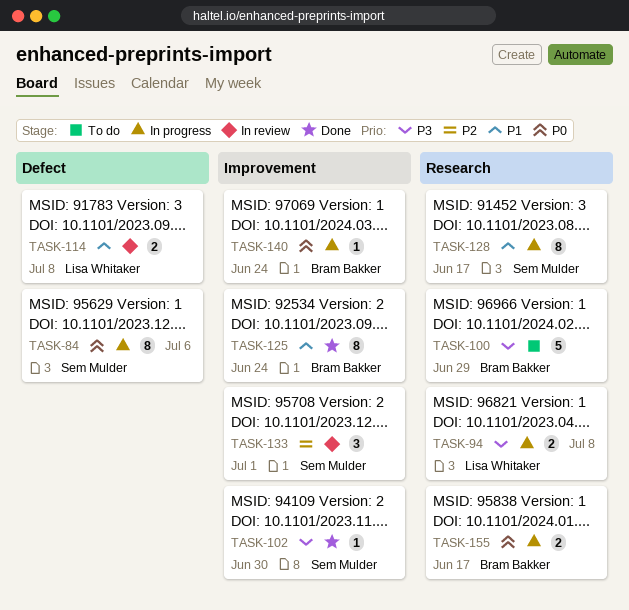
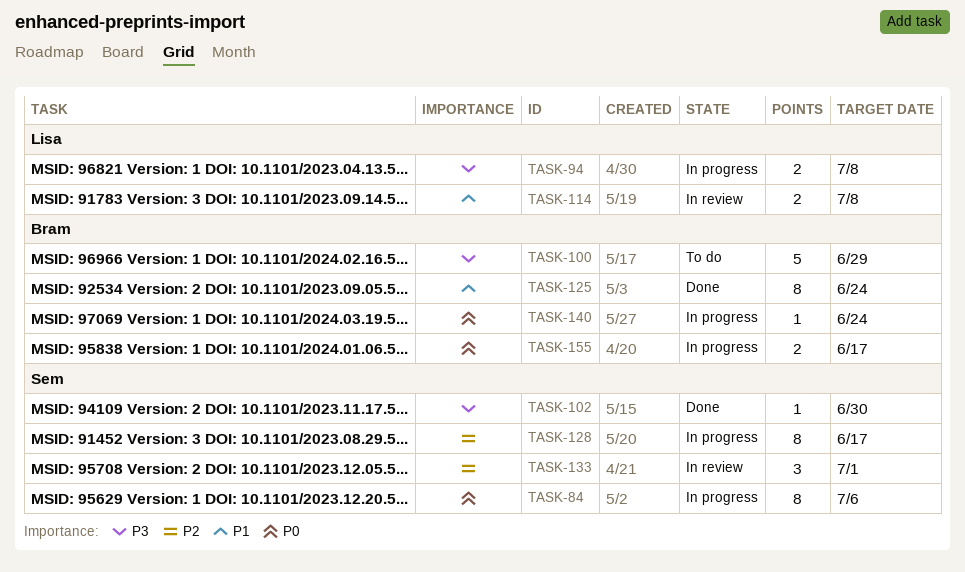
TASK-128, priority: P1 -> P2

